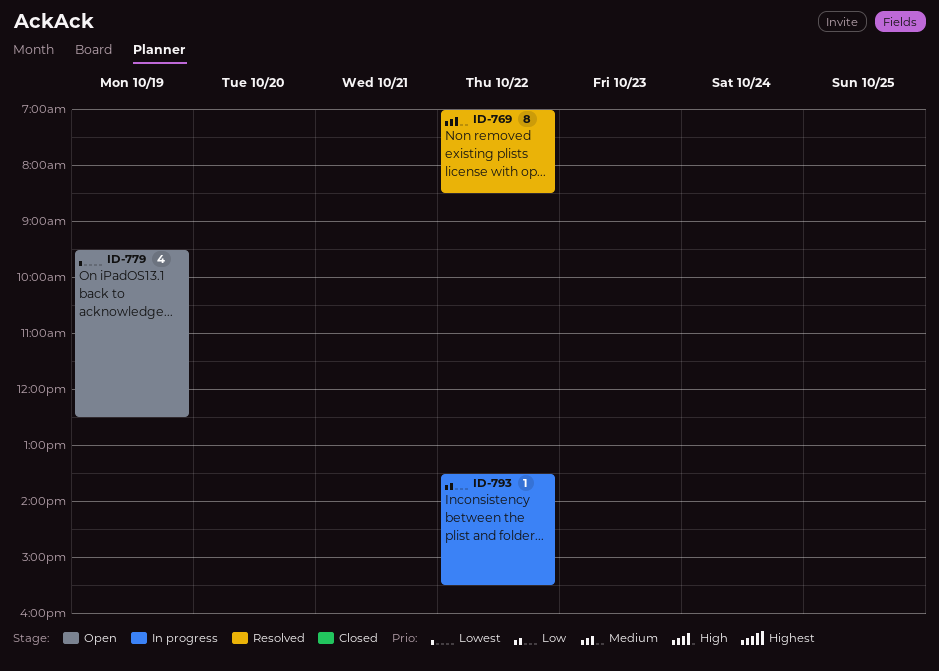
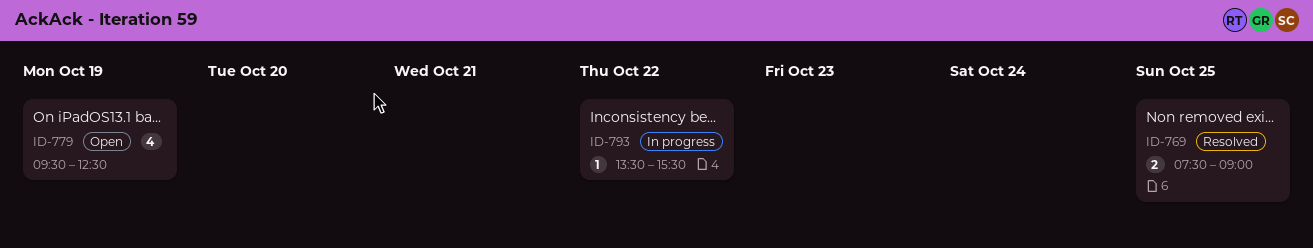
ID-769, estimate: 8 -> 2
ID-769, day: Oct 22 -> Oct 25
ID-769, begins: 07:00 -> 07:30
ID-769, ends: 08:30 -> 09:00

